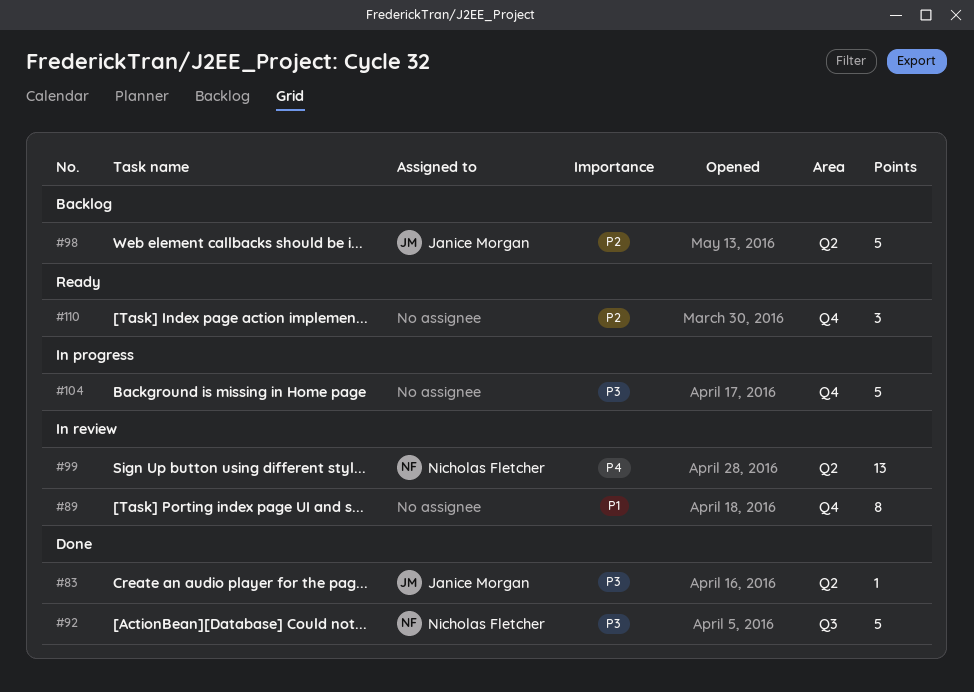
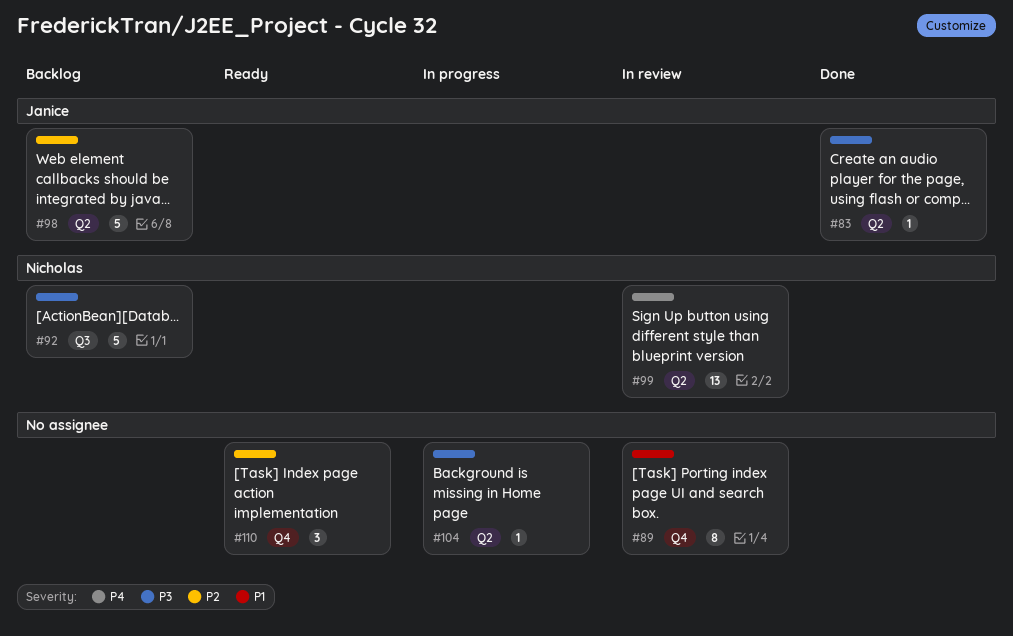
#92, status: Done -> Backlog
#104, label: Q4 -> Q2
#104, estimate: 5 -> 1

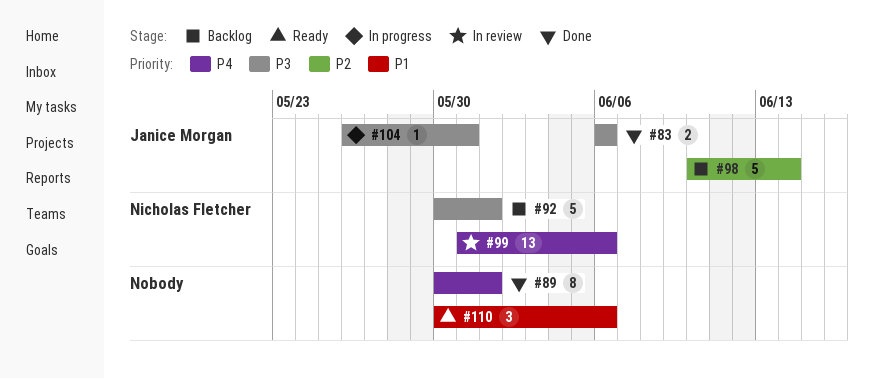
#83, estimate: 1 -> 2
#89, status: In review -> Done
#89, priority: P1 -> P4
#104, owner: none -> Janice Morgan
#110, priority: P2 -> P1

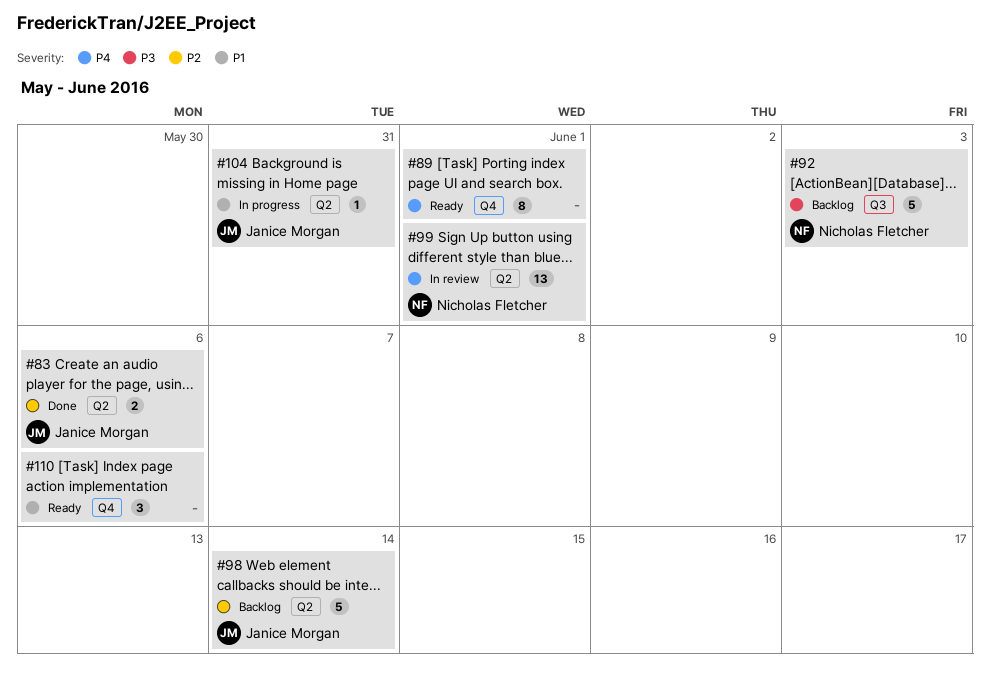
#83, priority: P3 -> P2
#89, status: Done -> Ready
#92, due: Jun 1 -> Jun 3
#99, due: Jun 6 -> Jun 1
#104, priority: P3 -> P1

